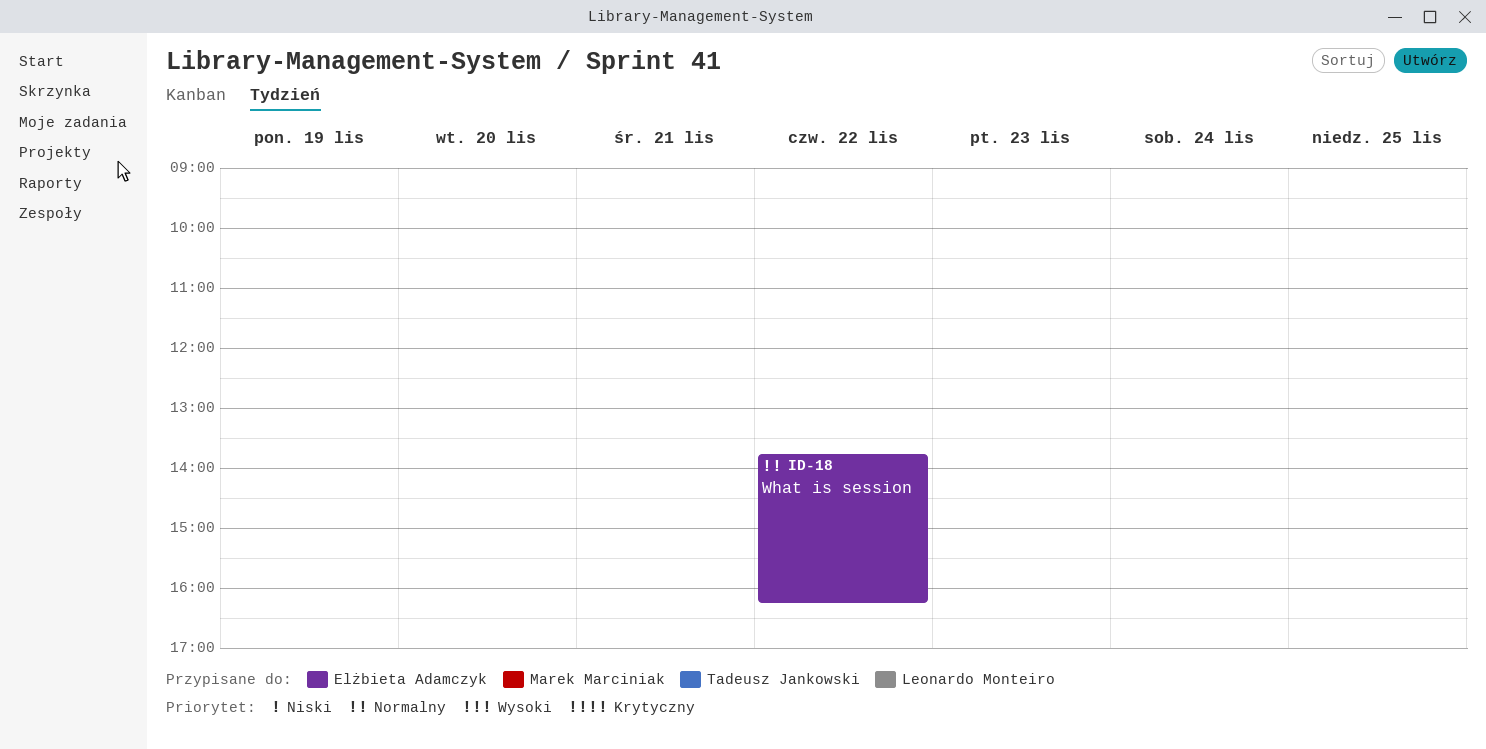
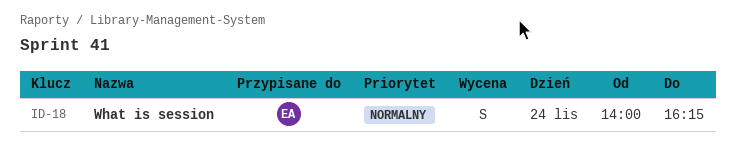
ID-18, day: Nov 22 -> Nov 24
ID-18, begins: 13:45 -> 14:00

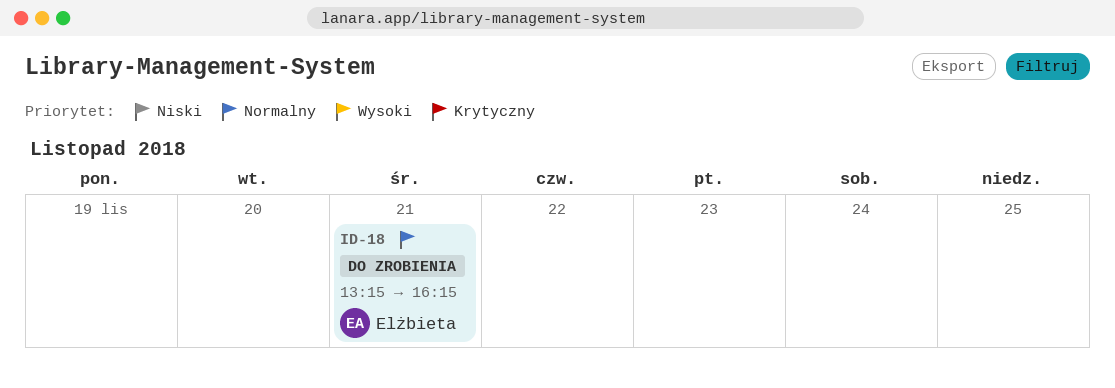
ID-18, day: Nov 24 -> Nov 21
ID-18, begins: 14:00 -> 13:15

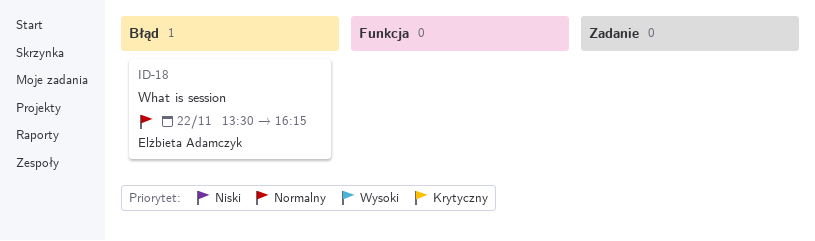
ID-18, day: Nov 21 -> Nov 22
ID-18, begins: 13:15 -> 13:30

